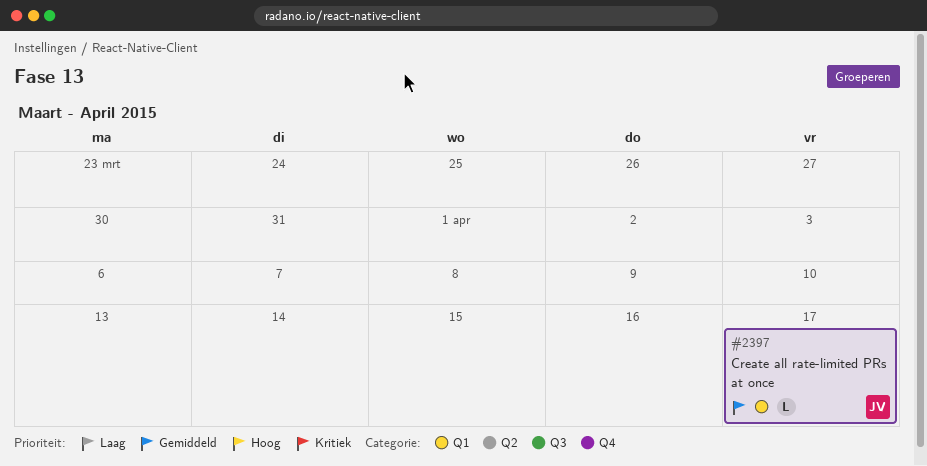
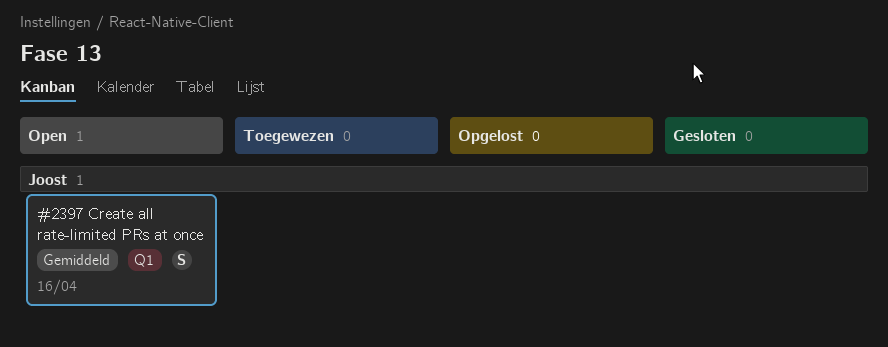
#2397, estimate: L -> S
#2397, due: Apr 17 -> Apr 16

